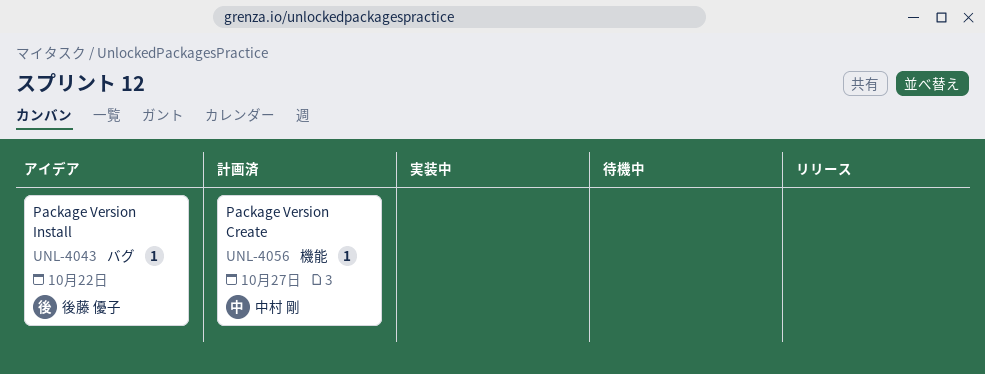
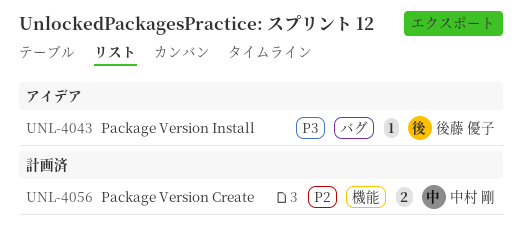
UNL-4056, estimate: 1 -> 2

